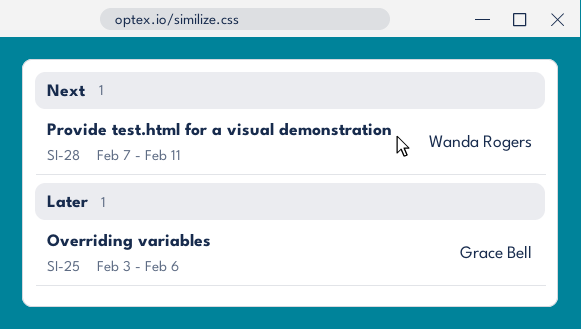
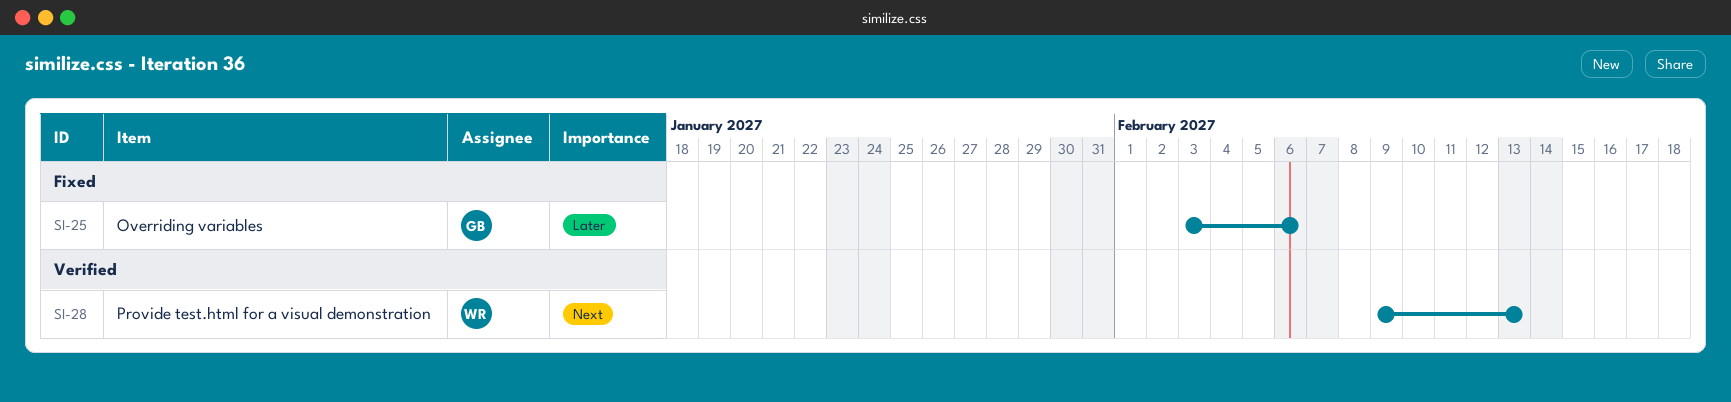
SI-28, start: Feb 7 -> Feb 9
SI-28, due: Feb 11 -> Feb 13

